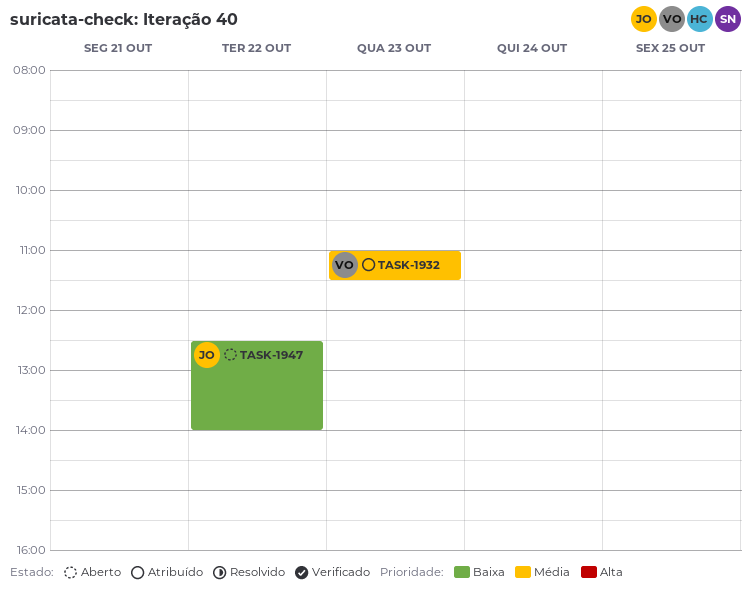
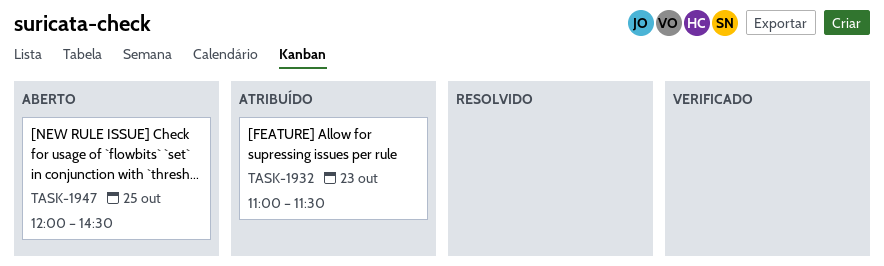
TASK-1947, day: Oct 22 -> Oct 25
TASK-1947, begins: 12:30 -> 12:00
TASK-1947, ends: 14:00 -> 14:30

